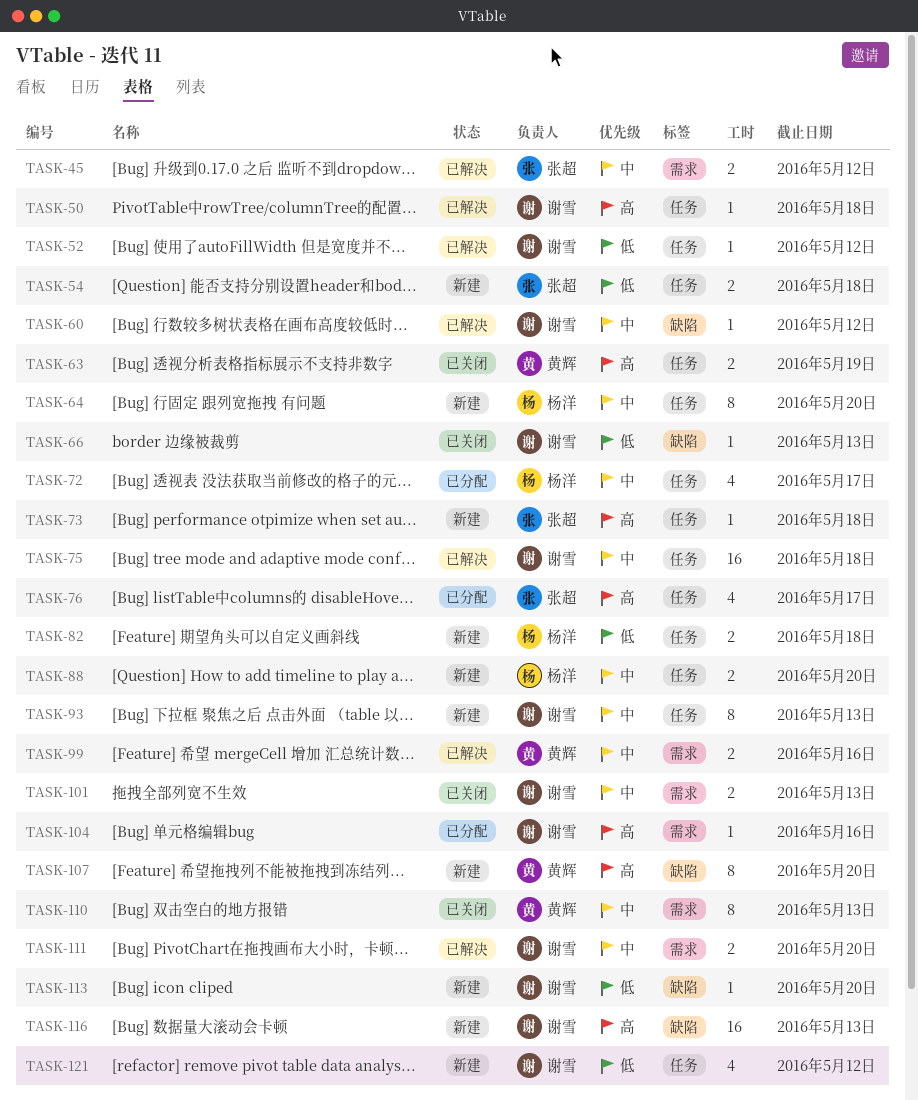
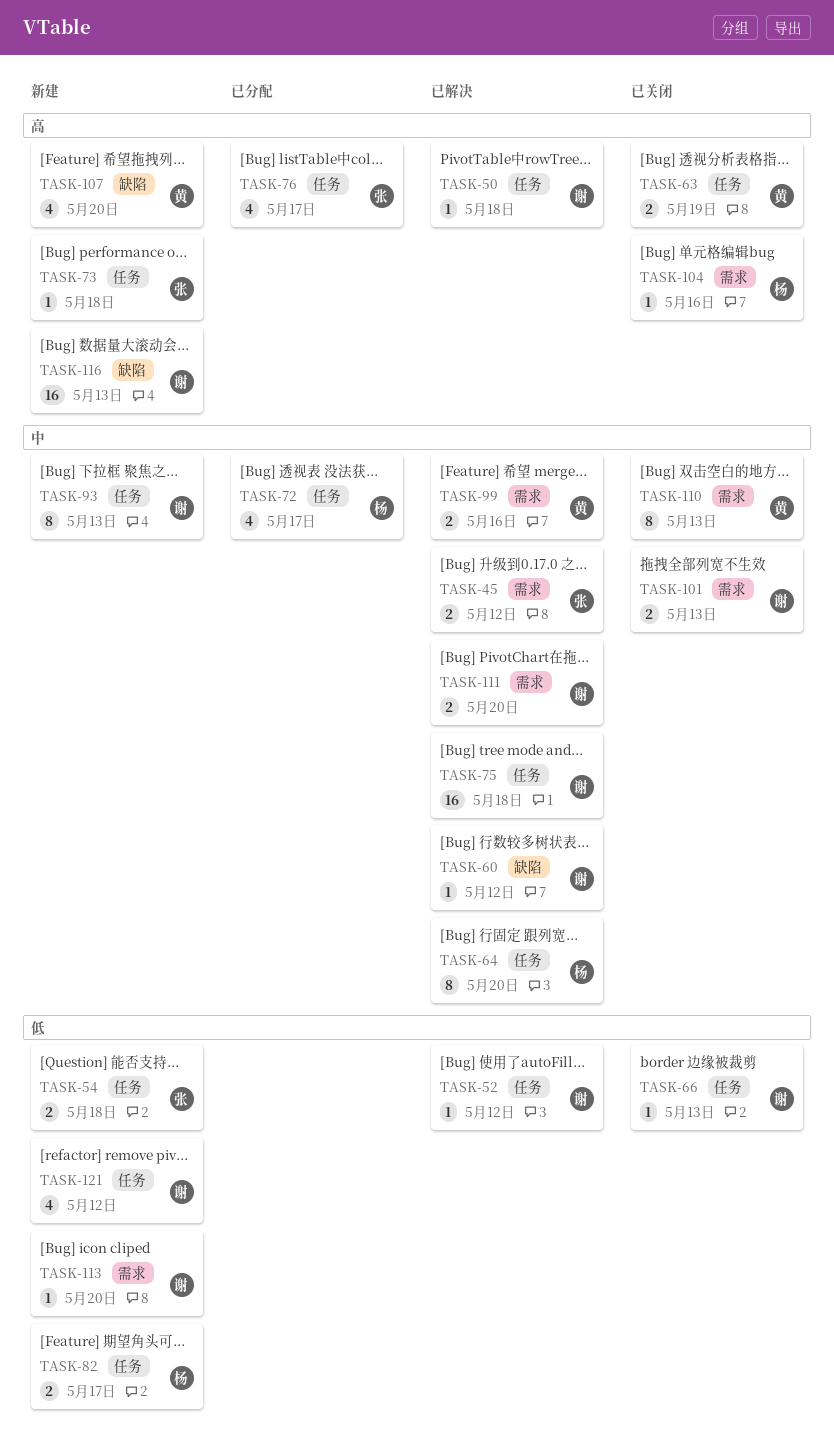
TASK-64, status: 新建 -> 已解决
TASK-66, label: 缺陷 -> 任务
TASK-82, due: May 18 -> May 17
TASK-88: present -> none
TASK-104, status: 已分配 -> 已关闭
TASK-104, owner: 谢雪 -> 杨洋
TASK-107, estimate: 8 -> 4
TASK-113, label: 缺陷 -> 需求

